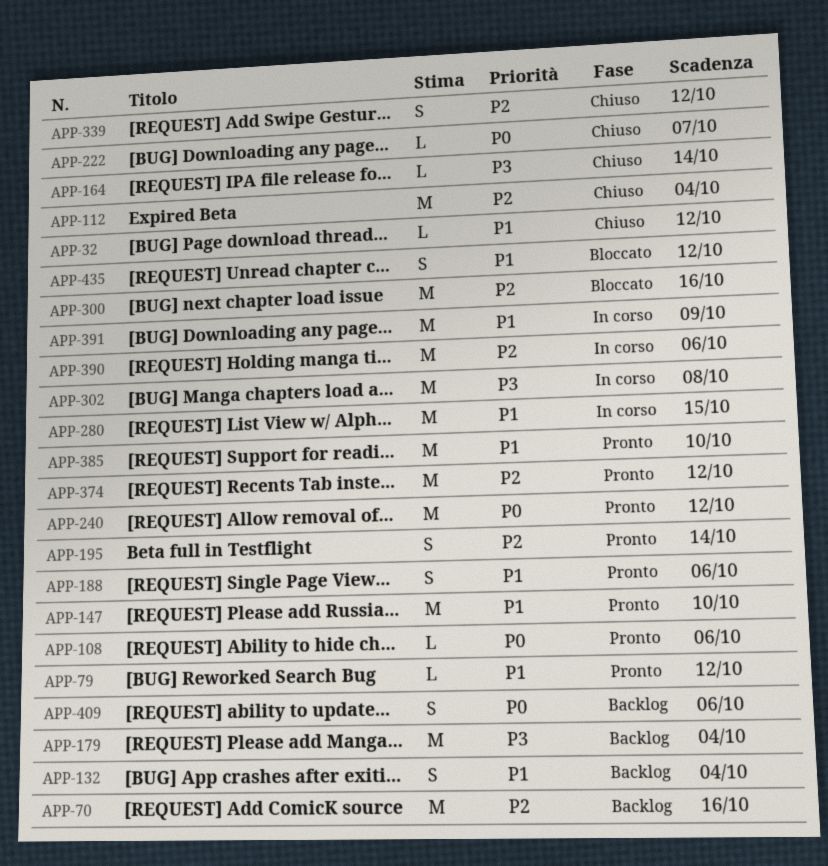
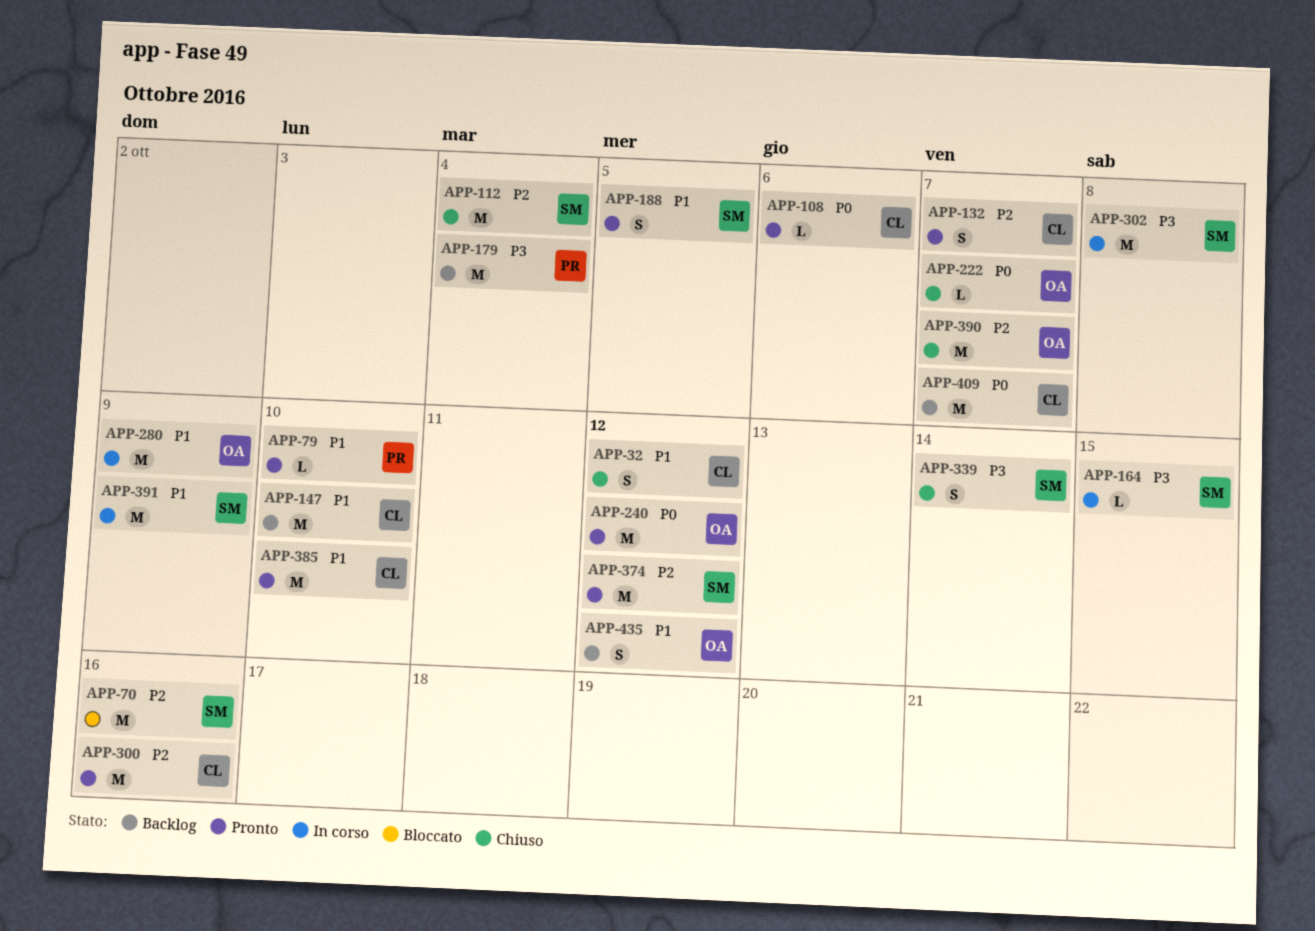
APP-32, estimate: L -> S
APP-70, status: Backlog -> Bloccato
APP-79, due: Oct 12 -> Oct 10
APP-132, status: Backlog -> Pronto
APP-132, priority: P1 -> P2
APP-132, due: Oct 4 -> Oct 7
APP-147, status: Pronto -> Backlog
APP-164, status: Chiuso -> In corso
APP-164, due: Oct 14 -> Oct 15
APP-188, due: Oct 6 -> Oct 5
APP-195: present -> none
APP-280, due: Oct 15 -> Oct 9
APP-300, status: Bloccato -> Pronto
APP-339, priority: P2 -> P3
APP-339, due: Oct 12 -> Oct 14
APP-390, status: In corso -> Chiuso
APP-390, due: Oct 6 -> Oct 7
APP-409, estimate: S -> M
APP-409, due: Oct 6 -> Oct 7
APP-435, status: Bloccato -> Backlog

